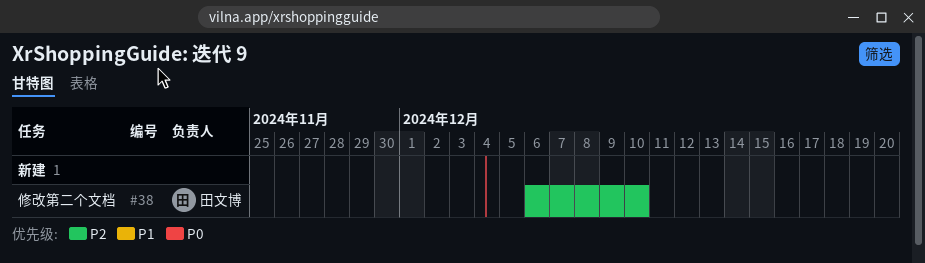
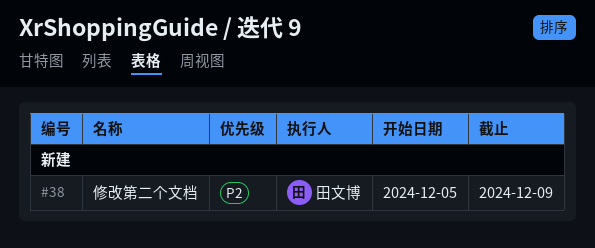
#38, start: Dec 6 -> Dec 5
#38, due: Dec 10 -> Dec 9

